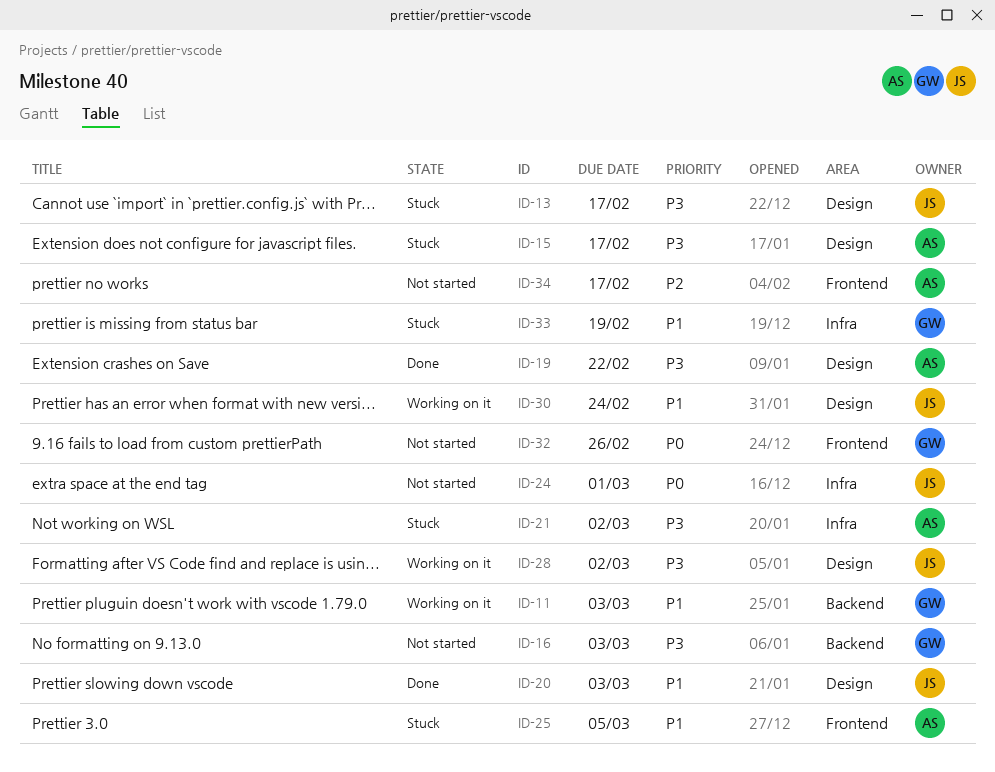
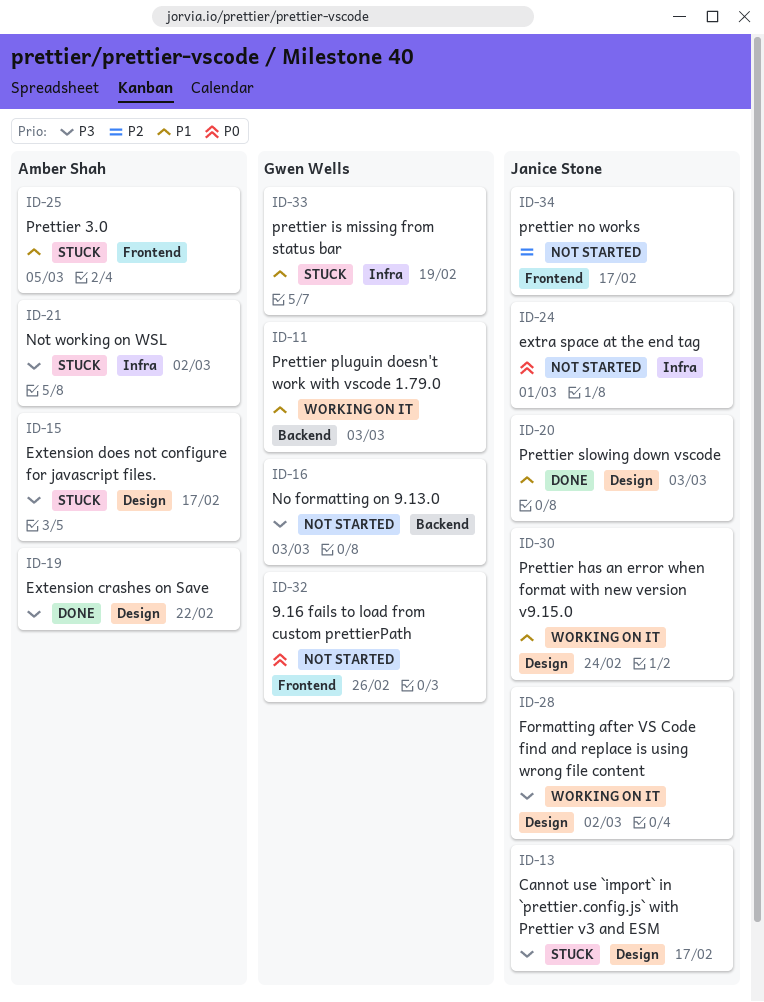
ID-34, owner: Amber Shah -> Janice Stone

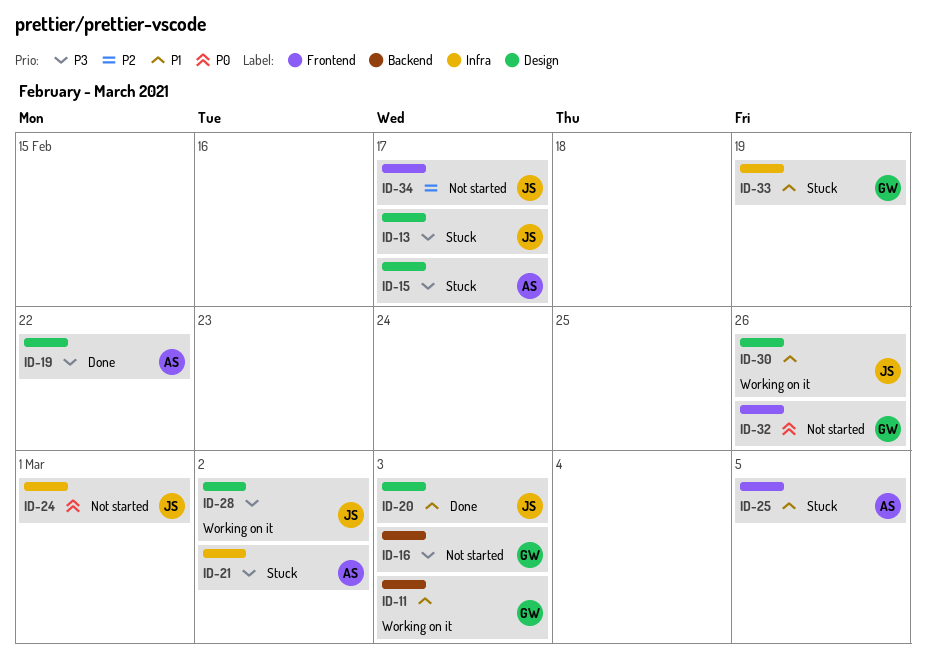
ID-30, due: Feb 24 -> Feb 26

